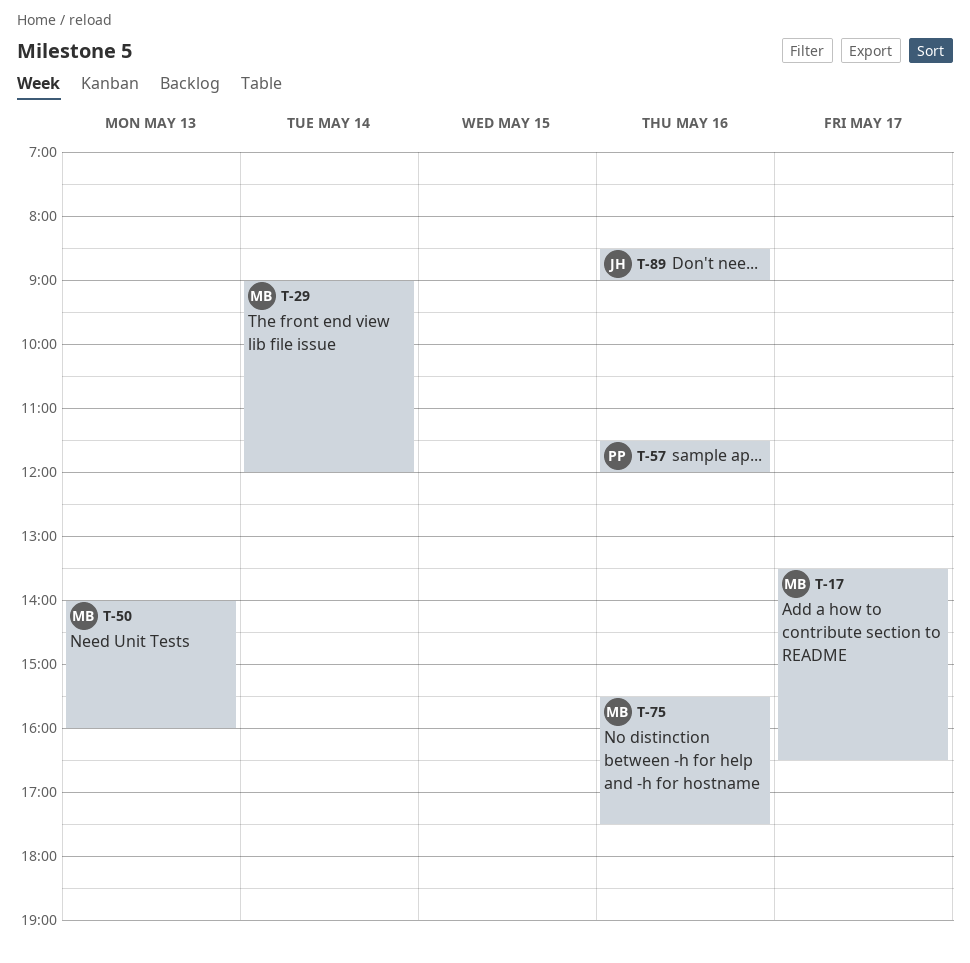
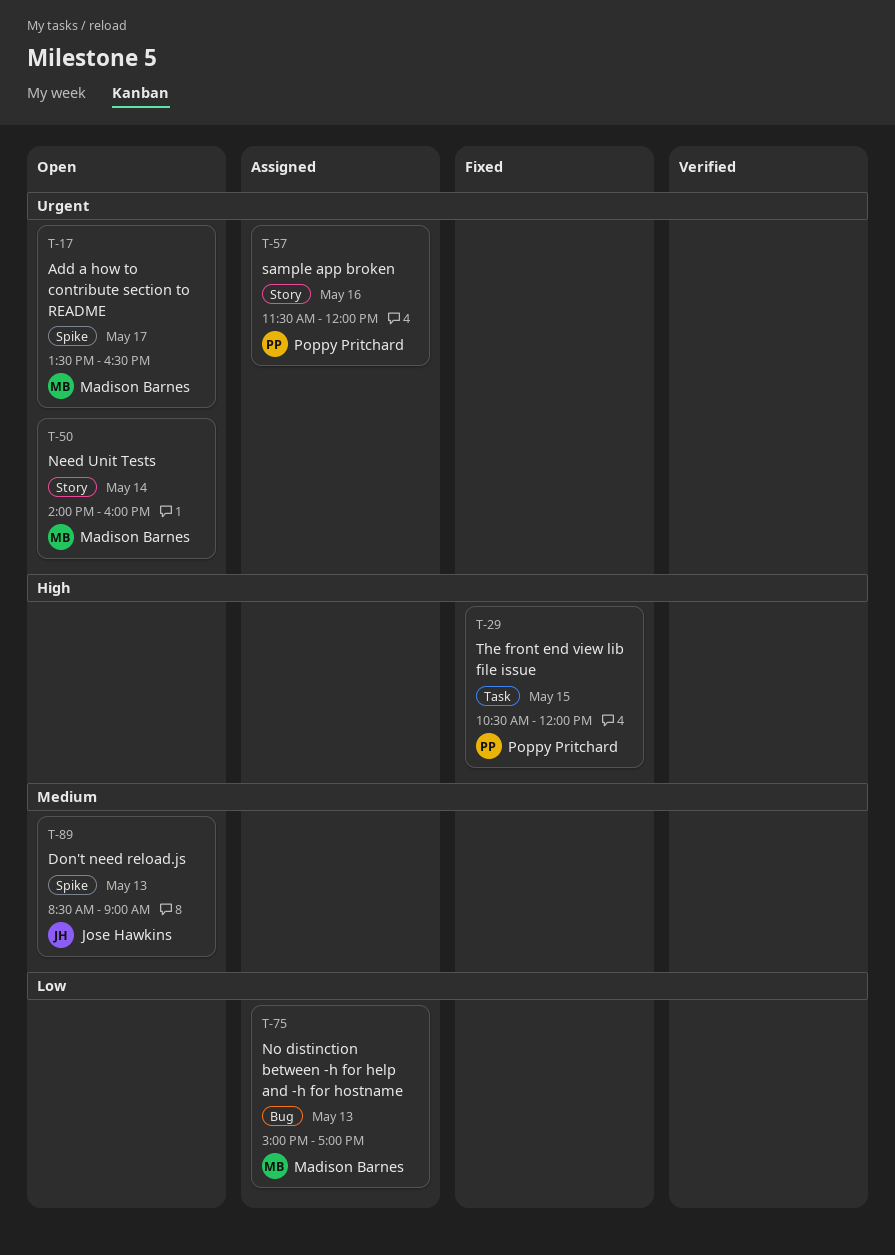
T-29, owner: Madison Barnes -> Poppy Pritchard
T-29, day: May 14 -> May 15
T-29, begins: 09:00 -> 10:30
T-50, day: May 13 -> May 14
T-75, day: May 16 -> May 13
T-75, begins: 15:30 -> 15:00
T-75, ends: 17:30 -> 17:00
T-89, day: May 16 -> May 13

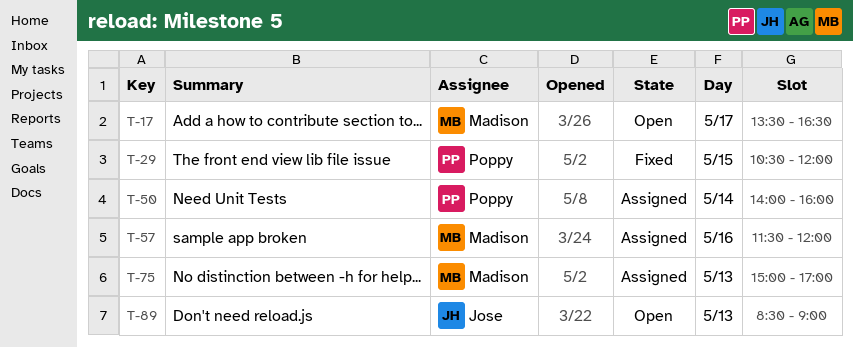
T-50, status: Open -> Assigned
T-50, owner: Madison Barnes -> Poppy Pritchard
T-57, owner: Poppy Pritchard -> Madison Barnes

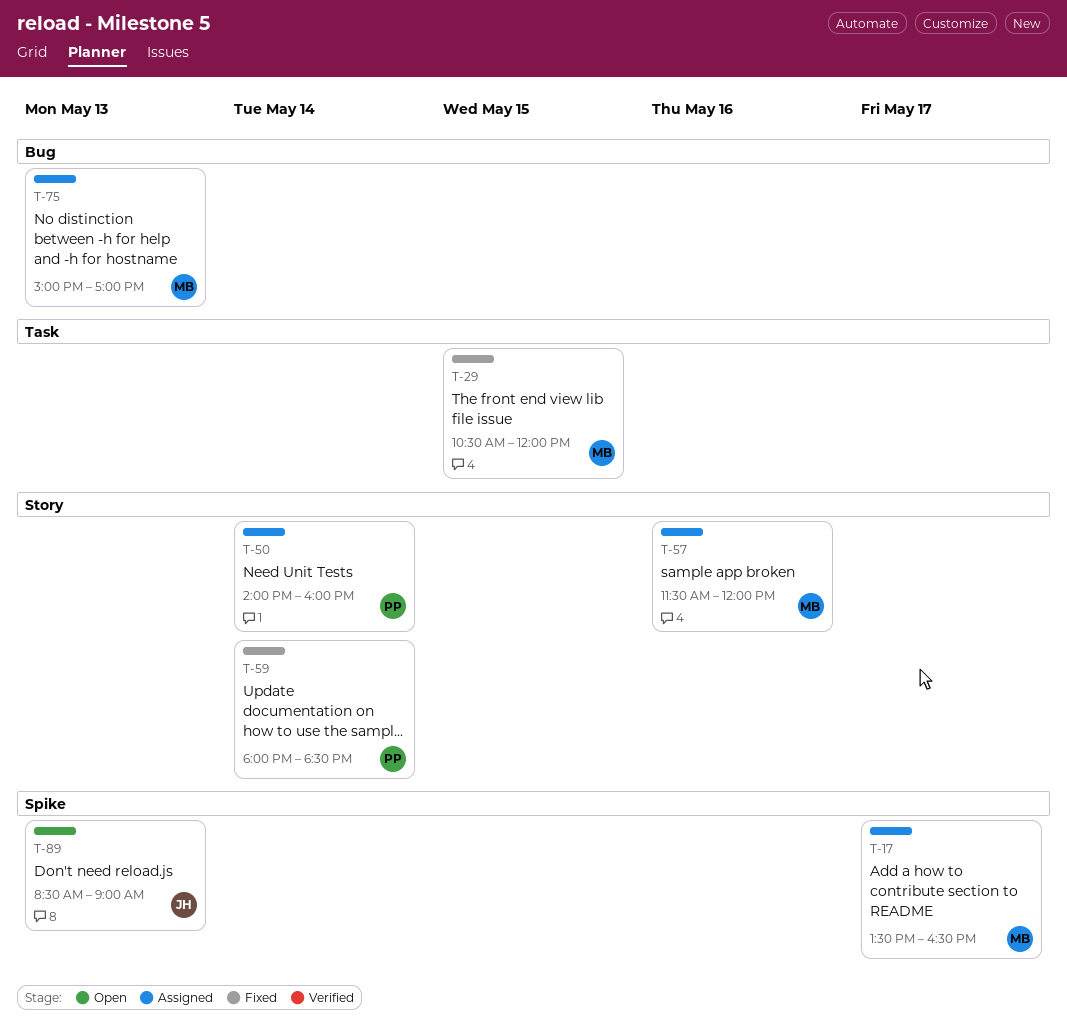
T-17, status: Open -> Assigned
T-29, owner: Poppy -> Madison
T-59: none -> present

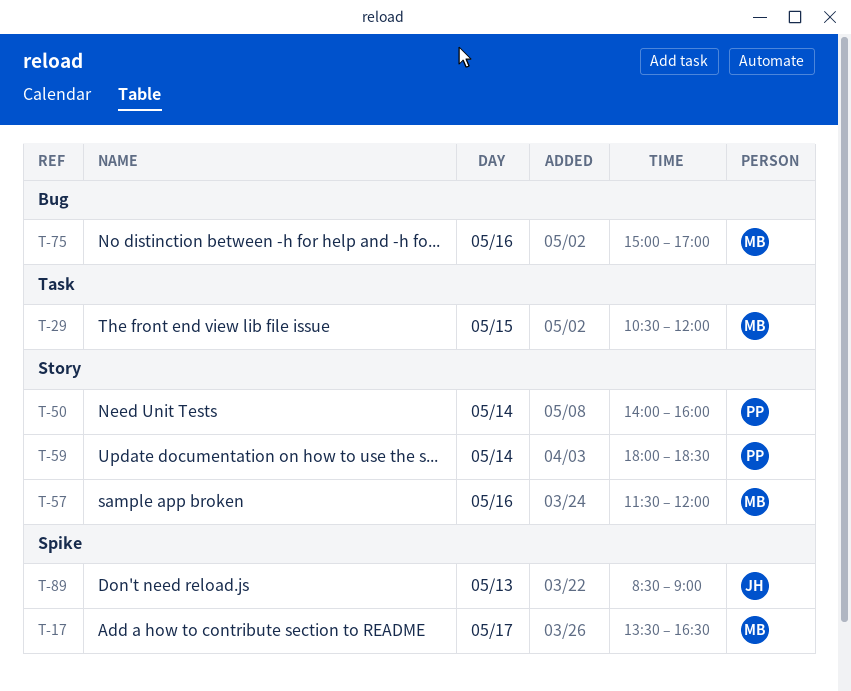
T-75, day: May 13 -> May 16

